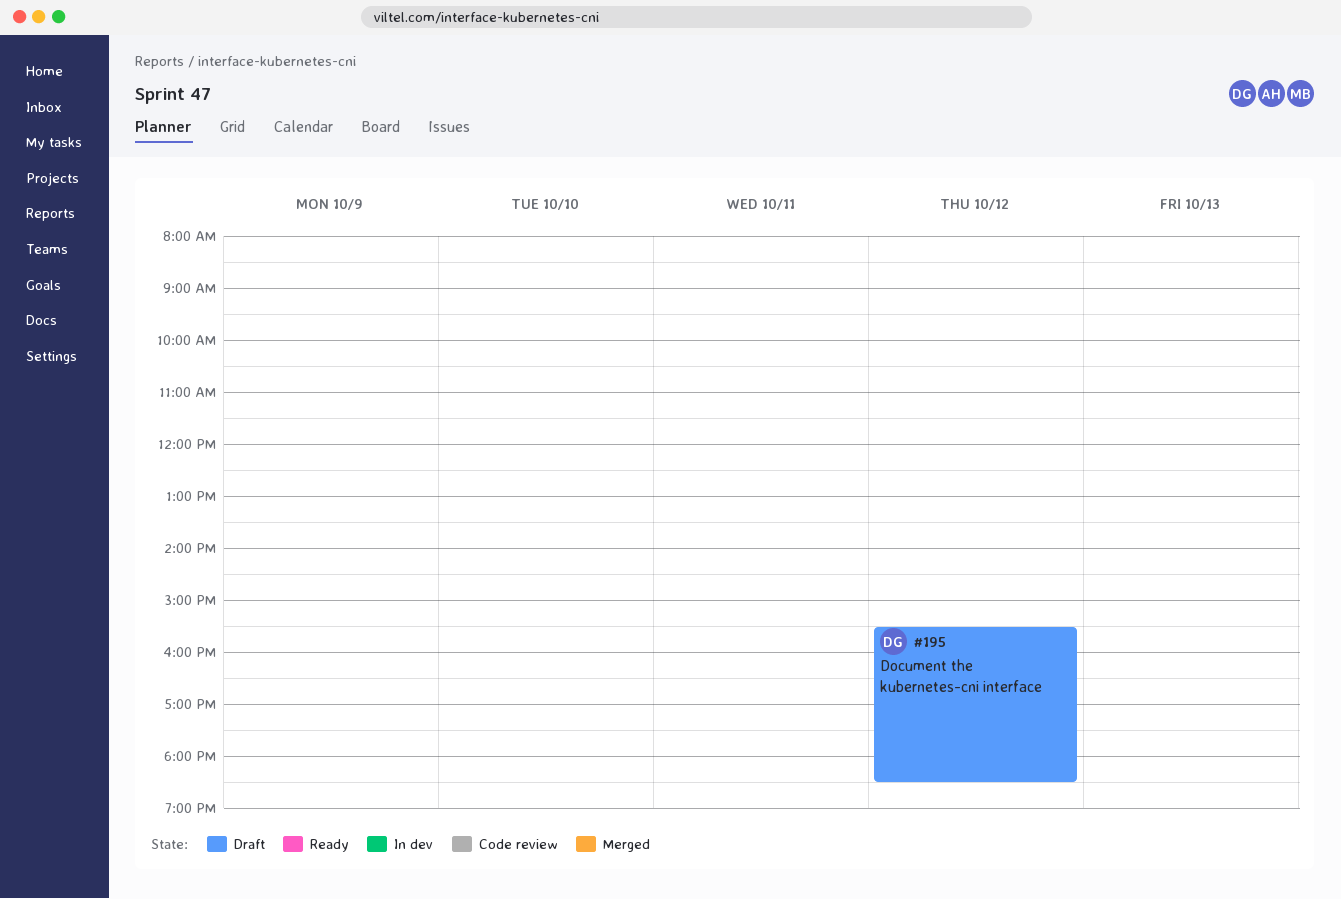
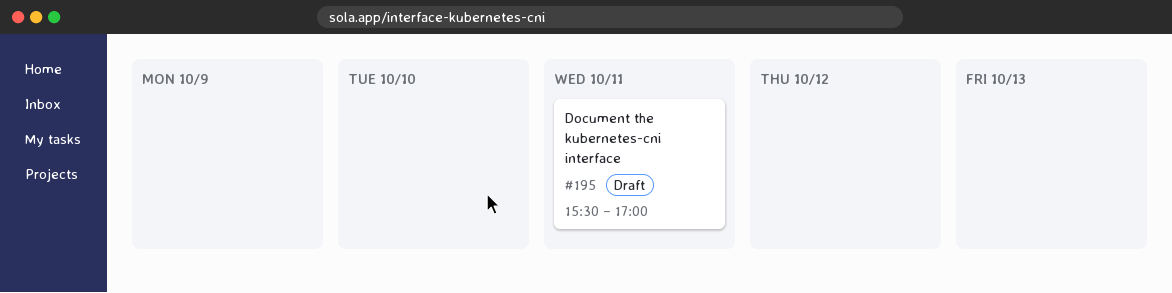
#195, day: Oct 12 -> Oct 11
#195, ends: 18:30 -> 17:00

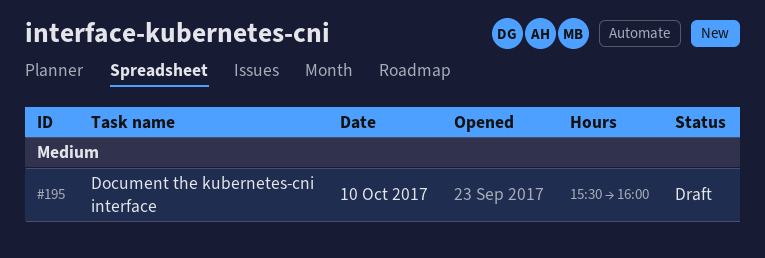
#195, day: Oct 11 -> Oct 10
#195, ends: 17:00 -> 16:00

